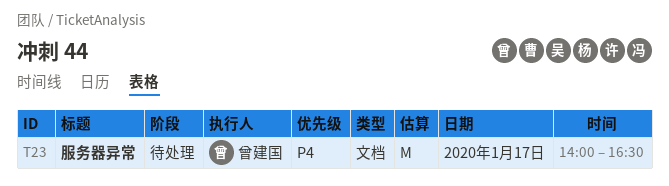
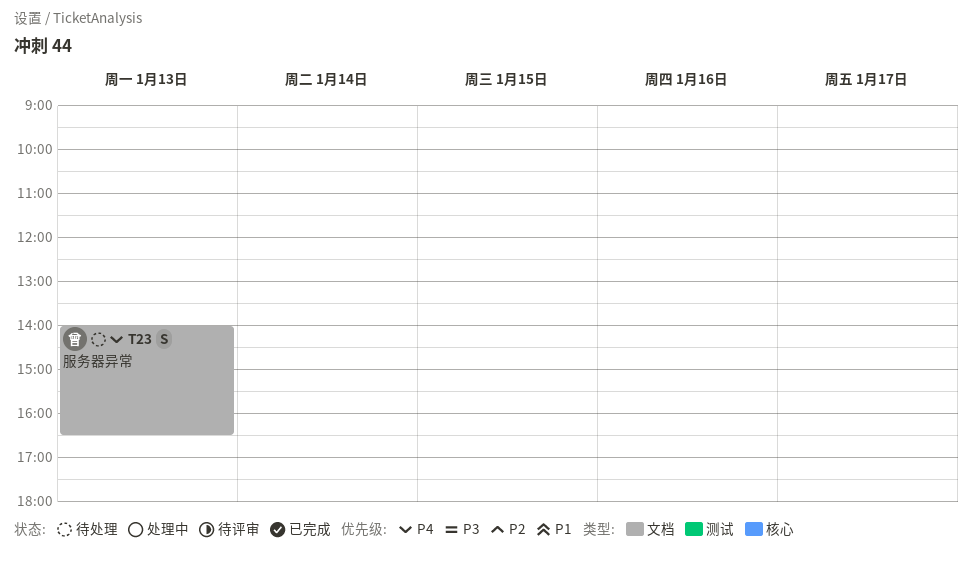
T23, estimate: M -> S
T23, day: Jan 17 -> Jan 13

